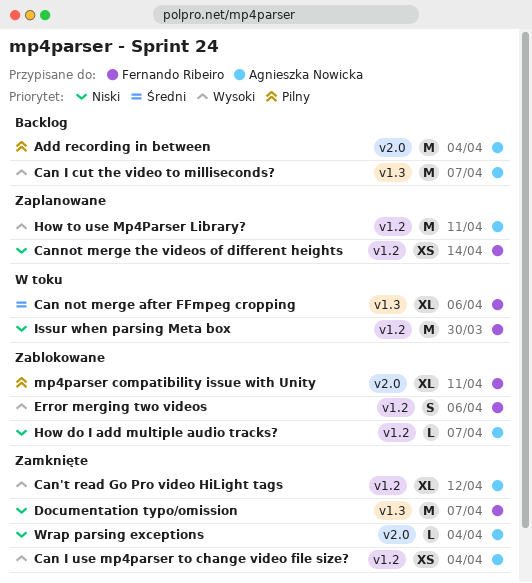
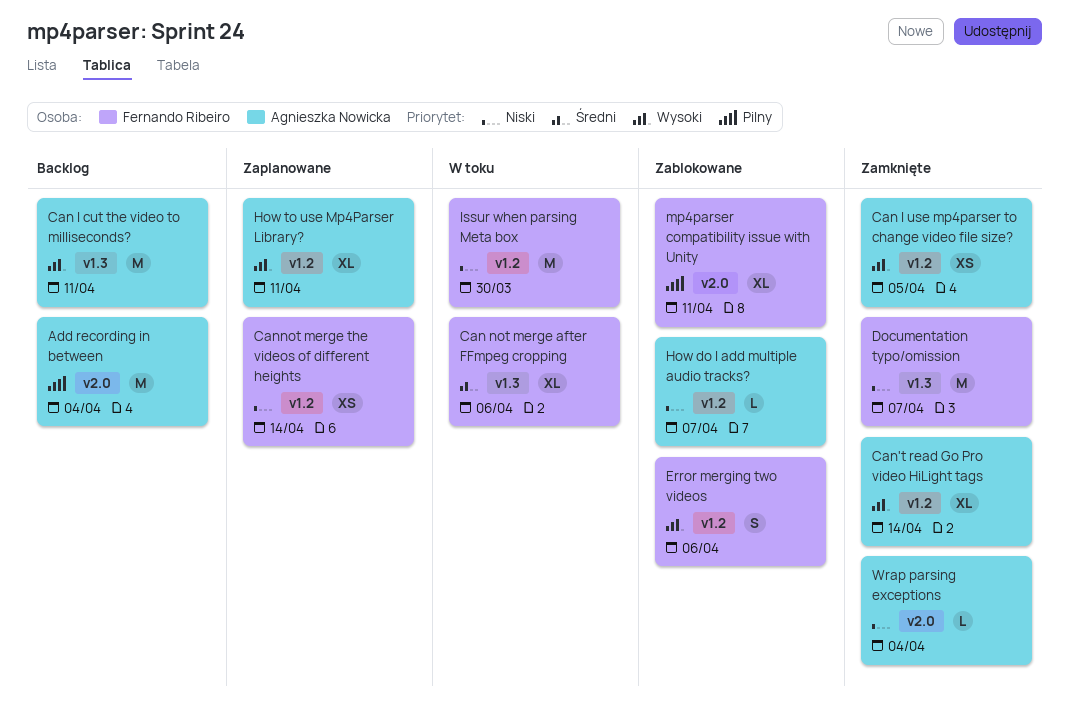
Can I cut the video to milliseconds?, due: Apr 7 -> Apr 11
Can I use mp4parser to change video file size?, due: Apr 4 -> Apr 5
Can't read Go Pro video HiLight tags, due: Apr 12 -> Apr 14
How to use Mp4Parser Library?, estimate: M -> XL

